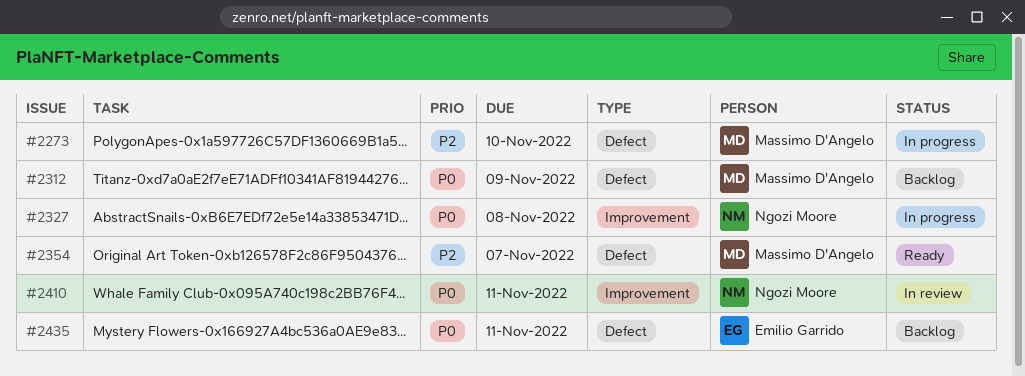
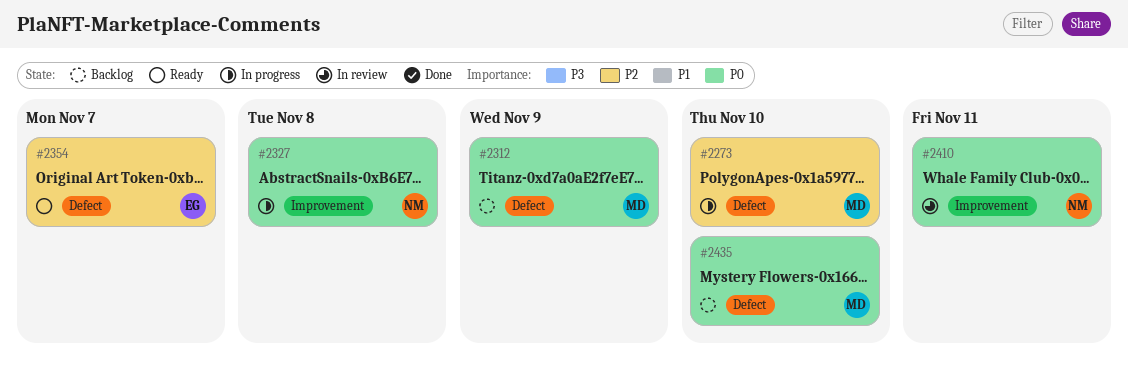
#2354, owner: Massimo D'Angelo -> Emilio Garrido
#2435, owner: Emilio Garrido -> Massimo D'Angelo
#2435, due: Nov 11 -> Nov 10

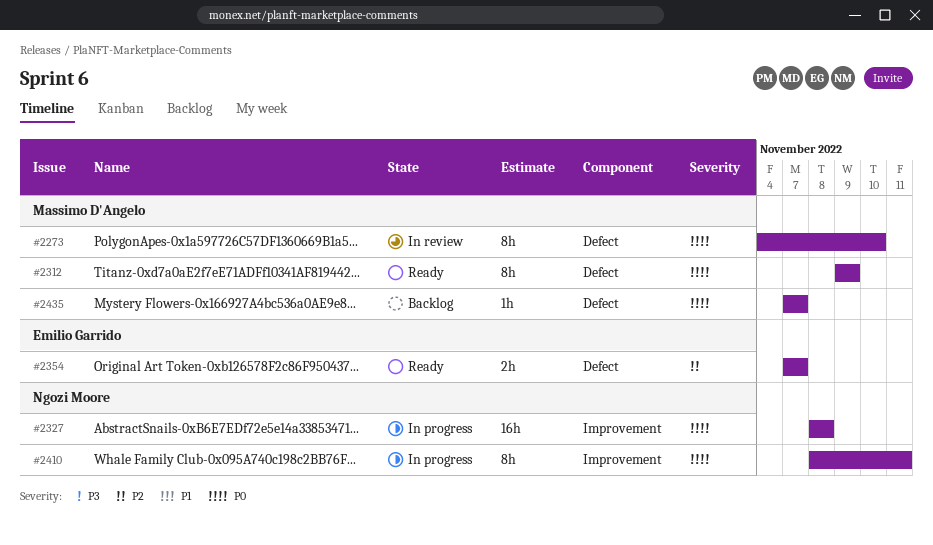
#2273, status: In progress -> In review
#2273, priority: P2 -> P0
#2312, status: Backlog -> Ready
#2410, status: In review -> In progress
#2435, due: Nov 10 -> Nov 7

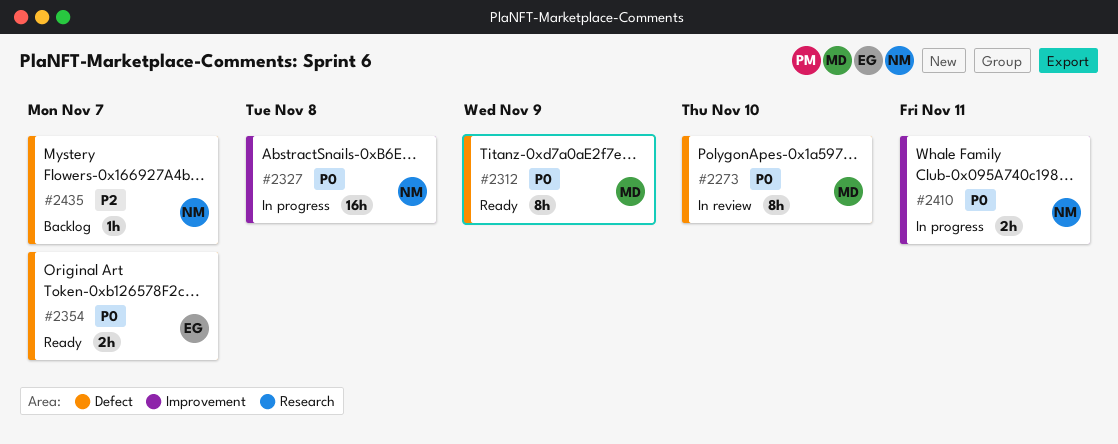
#2354, priority: P2 -> P0
#2410, estimate: 8h -> 2h
#2435, owner: Massimo D'Angelo -> Ngozi Moore
#2435, priority: P0 -> P2

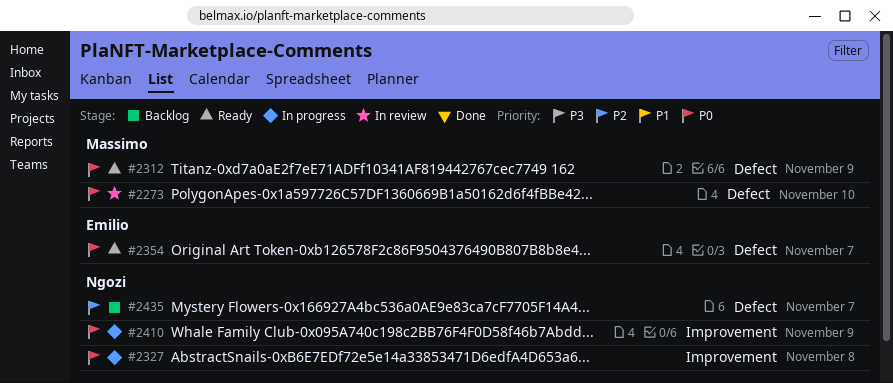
#2410, due: Nov 11 -> Nov 9

